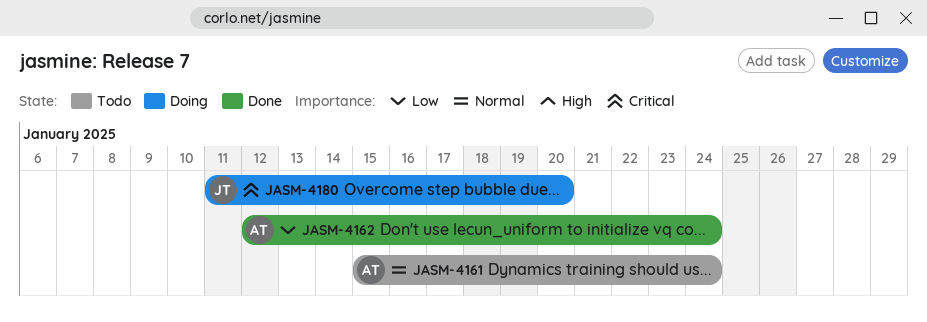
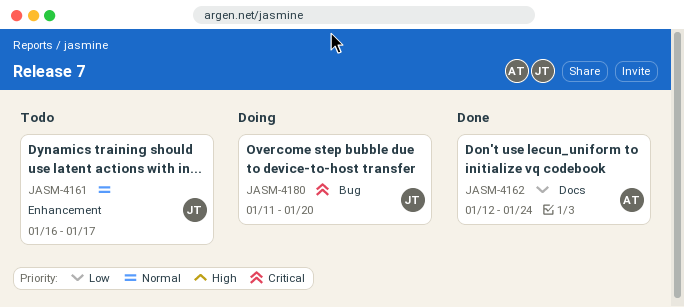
JASM-4161, owner: AT -> JT
JASM-4161, start: Jan 15 -> Jan 16
JASM-4161, due: Jan 24 -> Jan 17

